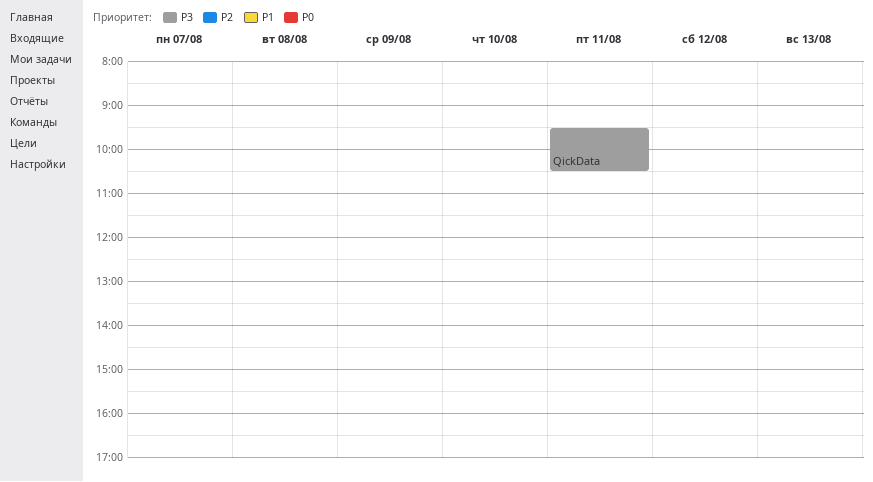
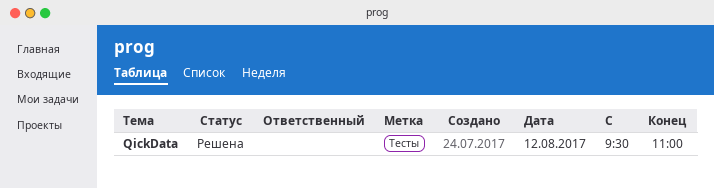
QickData, day: Aug 11 -> Aug 12
QickData, ends: 10:30 -> 11:00

